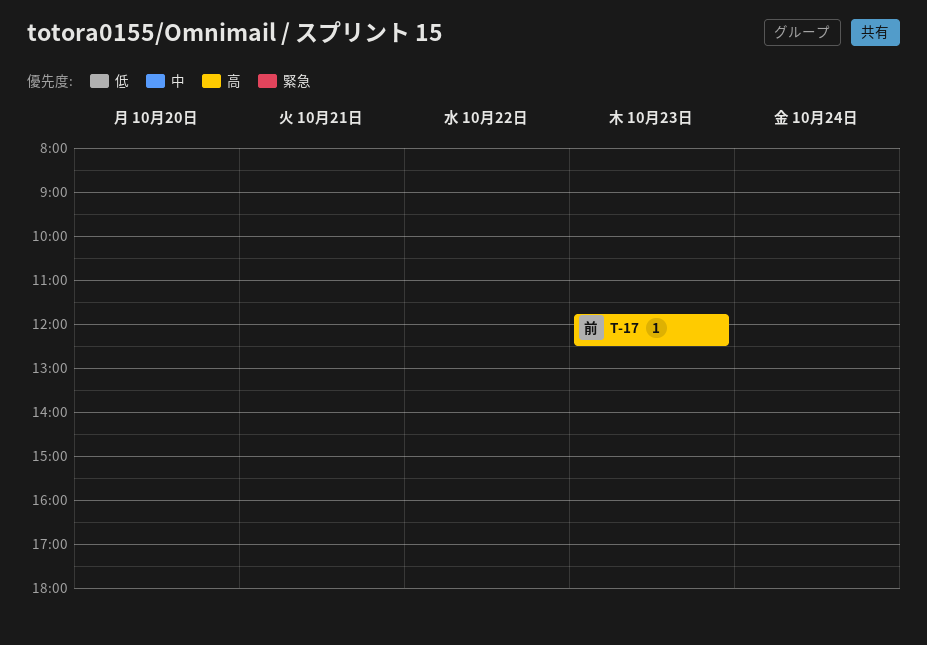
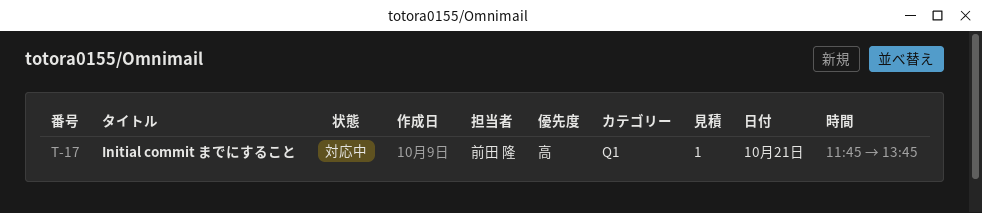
T-17, day: Oct 23 -> Oct 21
T-17, ends: 12:30 -> 13:45

